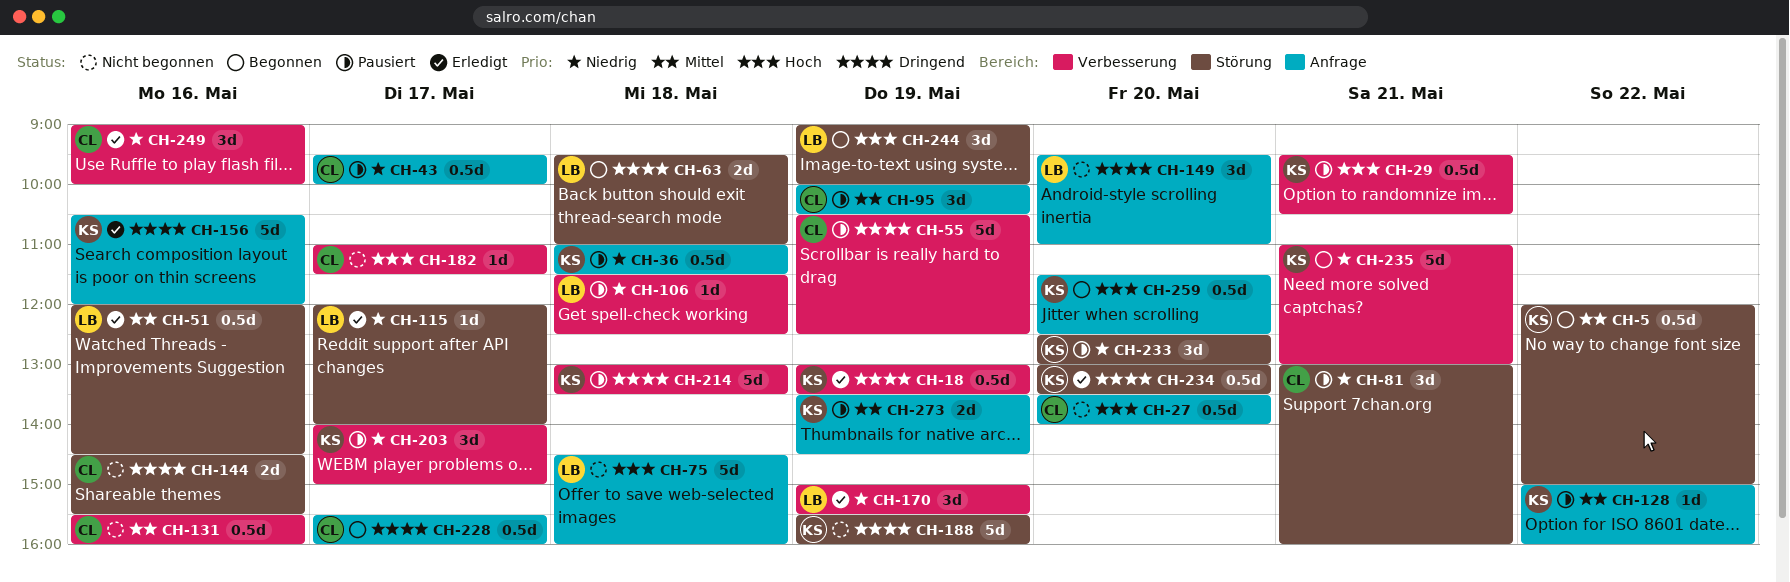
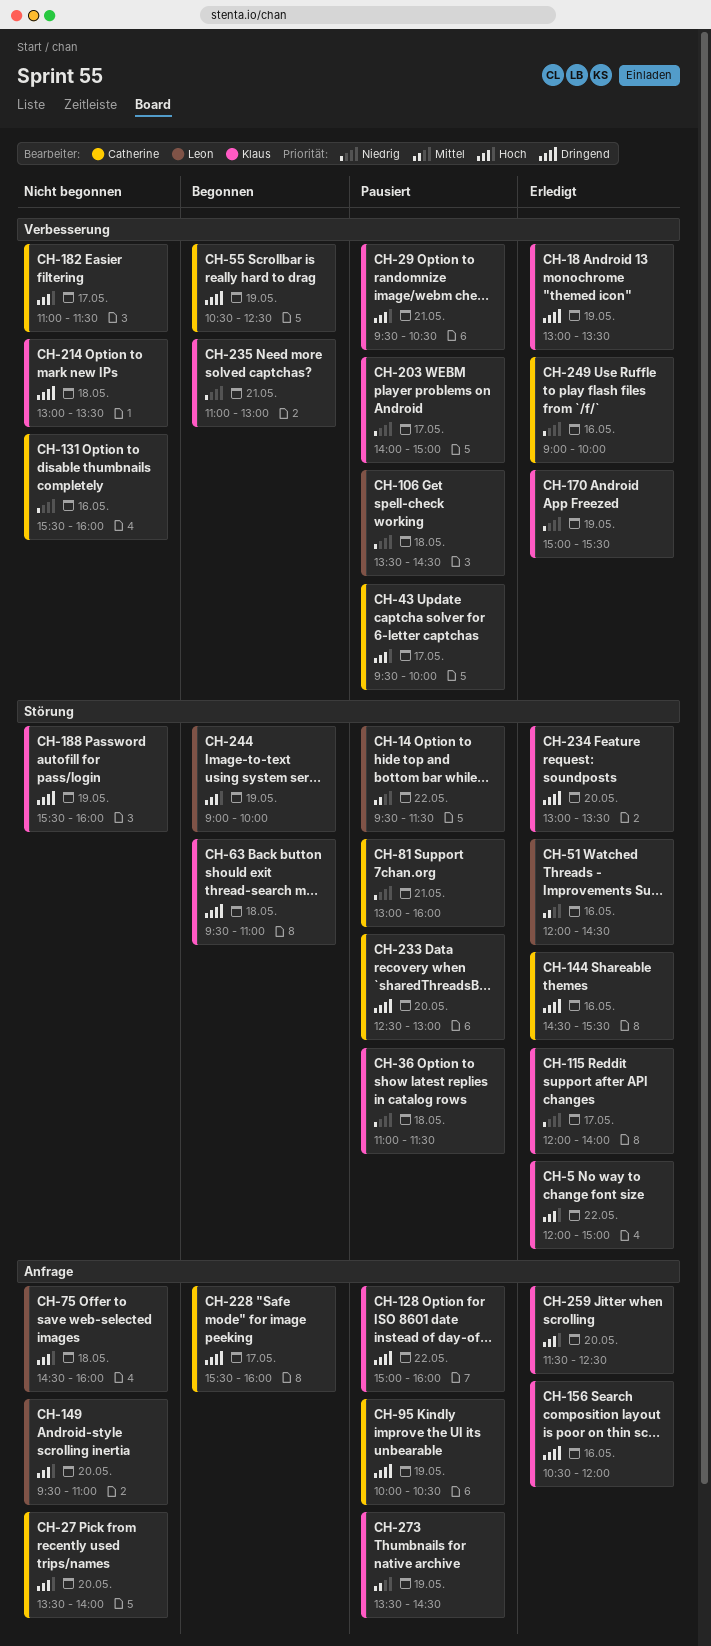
CH-5, status: Begonnen -> Erledigt
CH-5, priority: Mittel -> Hoch
CH-14: none -> present
CH-36, label: Anfrage -> Störung
CH-43, priority: Niedrig -> Hoch
CH-43, label: Anfrage -> Verbesserung
CH-55, status: Pausiert -> Begonnen
CH-63, owner: Leon -> Klaus
CH-95, priority: Mittel -> Dringend
CH-106, begins: 11:30 -> 13:30
CH-106, ends: 12:30 -> 14:30
CH-115, owner: Leon -> Klaus
CH-128, priority: Mittel -> Dringend
CH-131, priority: Mittel -> Niedrig
CH-144, status: Nicht begonnen -> Erledigt
CH-149, priority: Dringend -> Hoch
CH-170, owner: Leon -> Klaus
CH-214, status: Pausiert -> Nicht begonnen
CH-233, owner: Klaus -> Catherine
CH-233, priority: Niedrig -> Dringend
CH-259, status: Begonnen -> Erledigt

